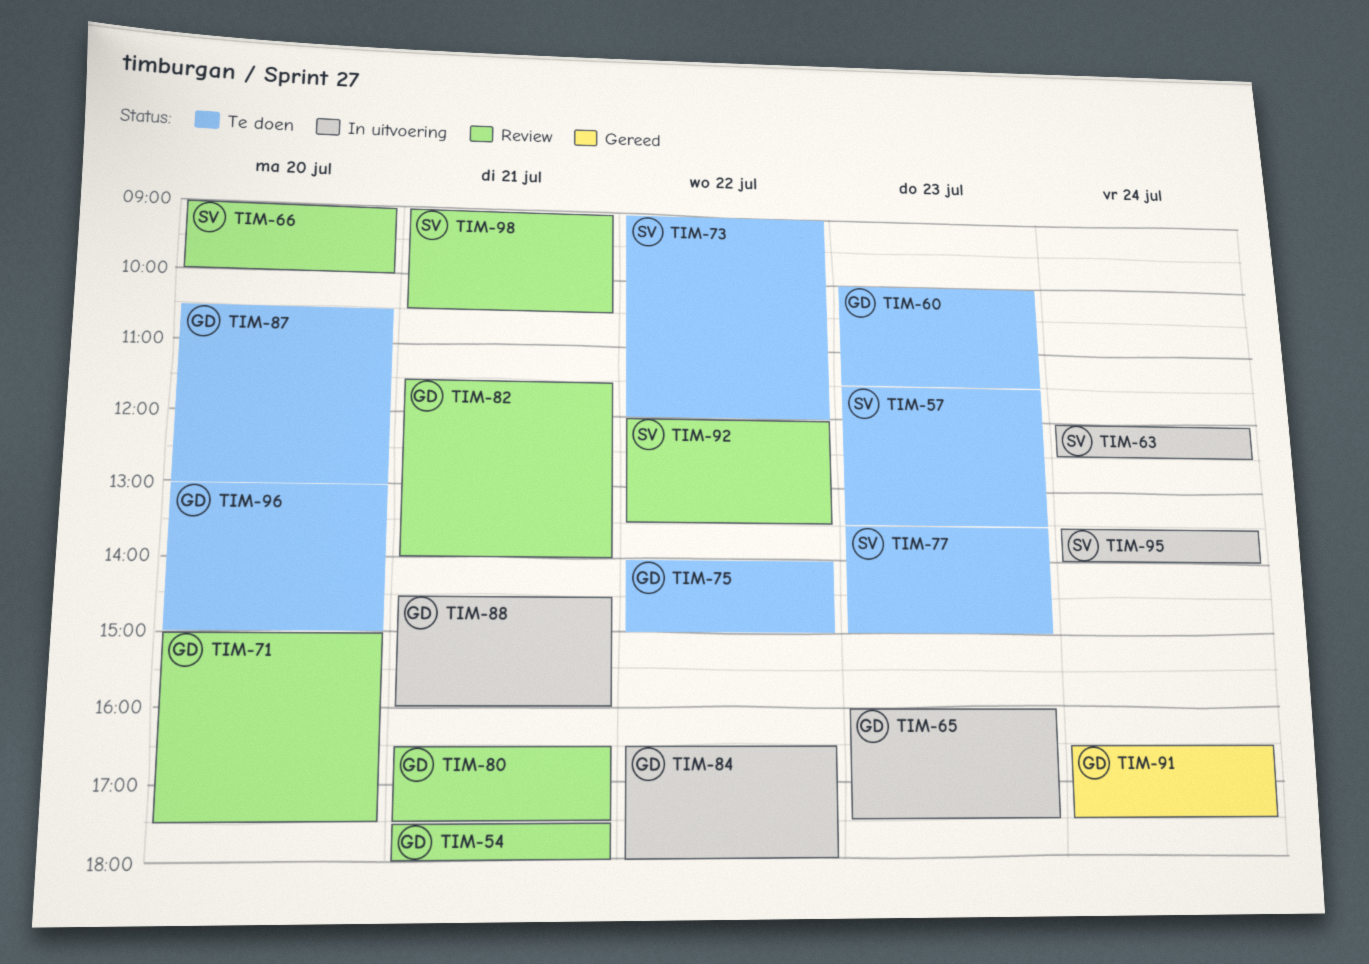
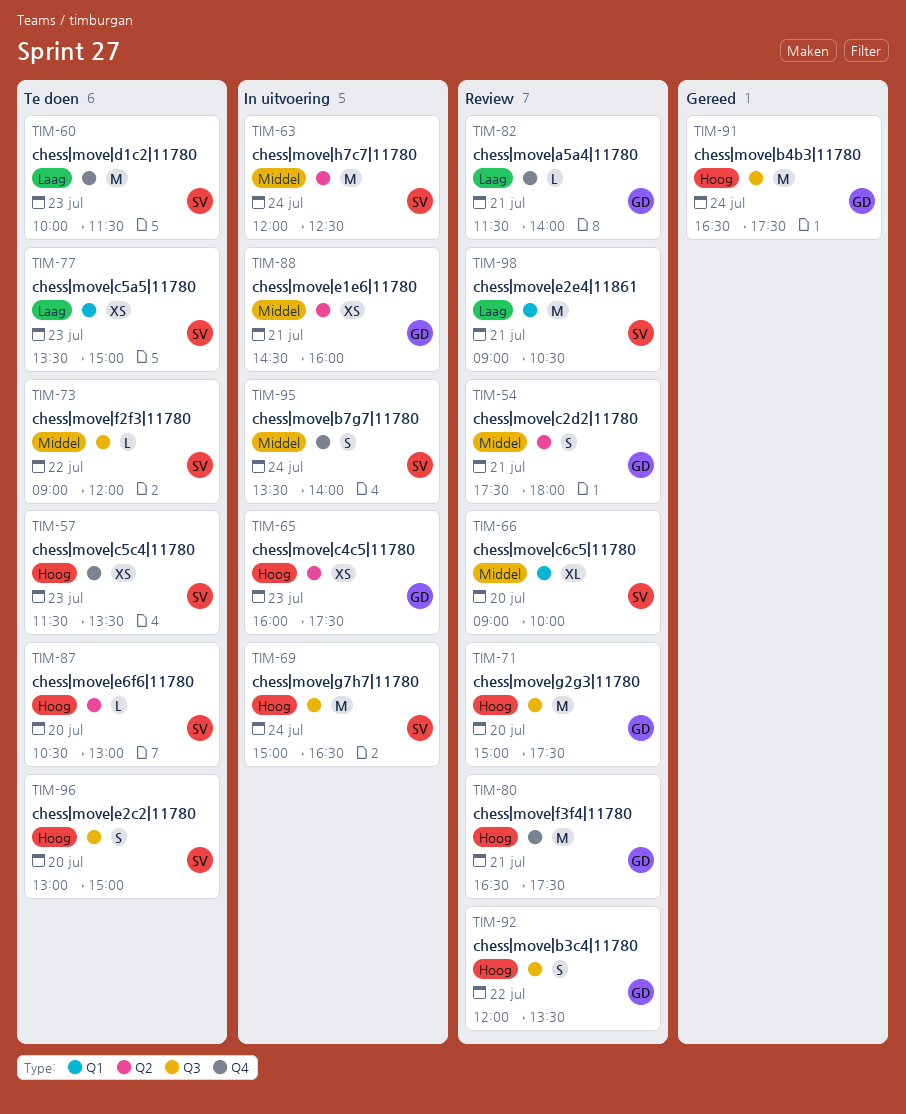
TIM-60, owner: GD -> SV
TIM-69: none -> present
TIM-75: present -> none
TIM-84: present -> none
TIM-87, owner: GD -> SV
TIM-92, owner: SV -> GD
TIM-96, owner: GD -> SV

